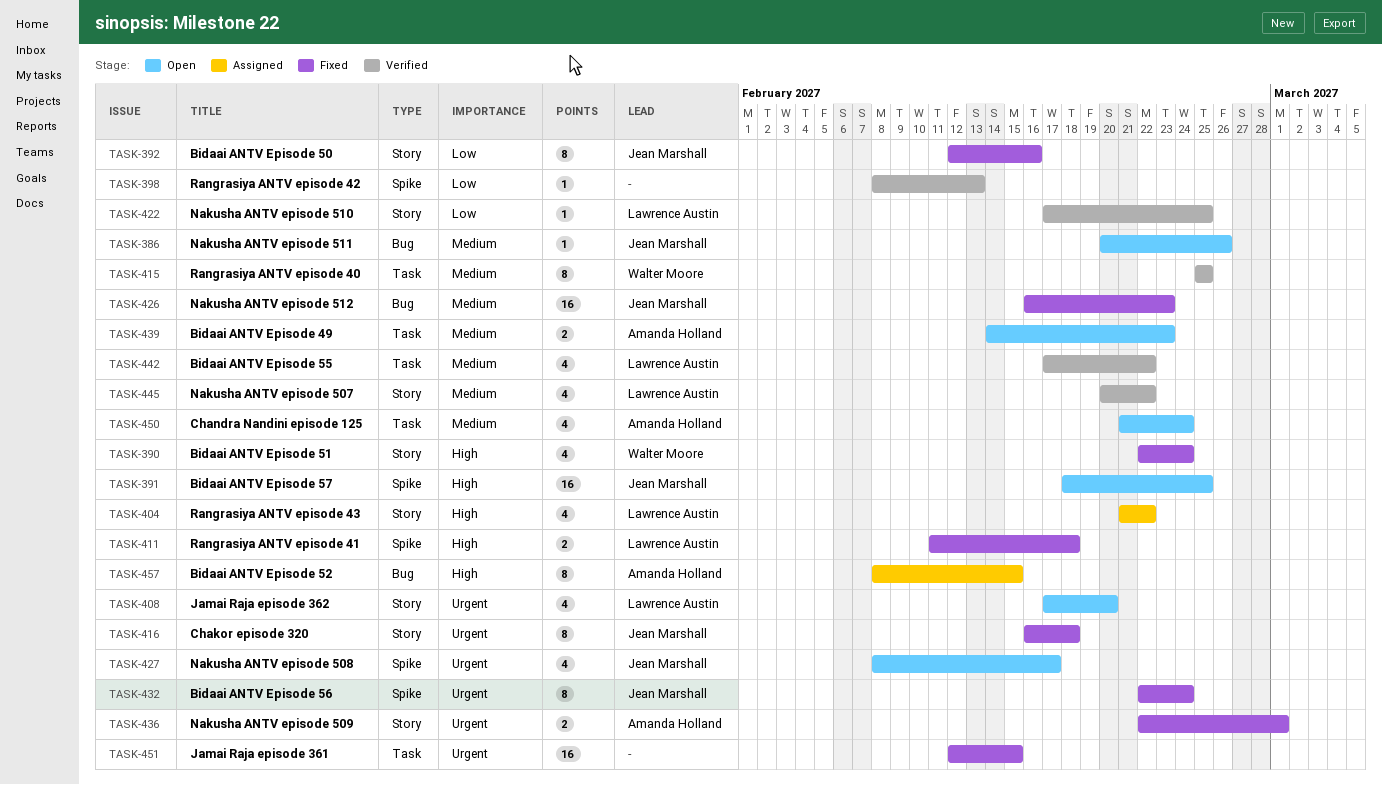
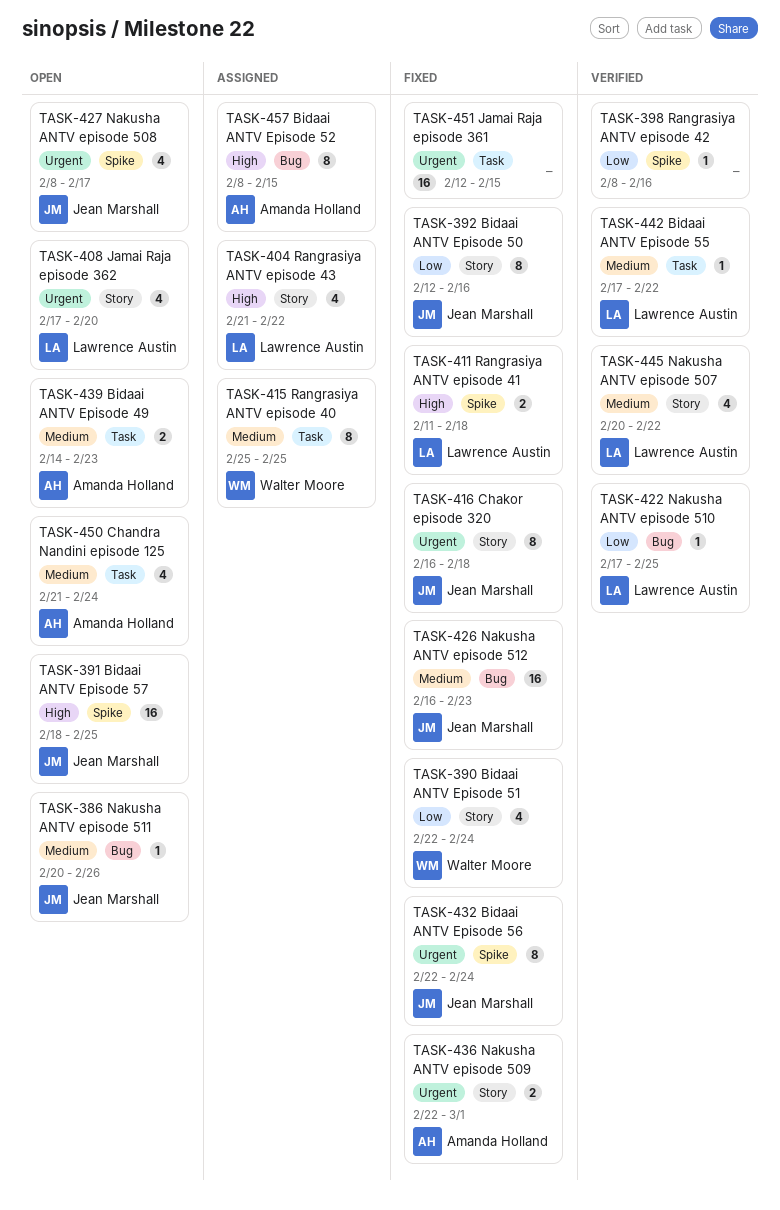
TASK-390, priority: High -> Low
TASK-398, due: Feb 13 -> Feb 16
TASK-415, status: Verified -> Assigned
TASK-422, label: Story -> Bug
TASK-442, estimate: 4 -> 1

